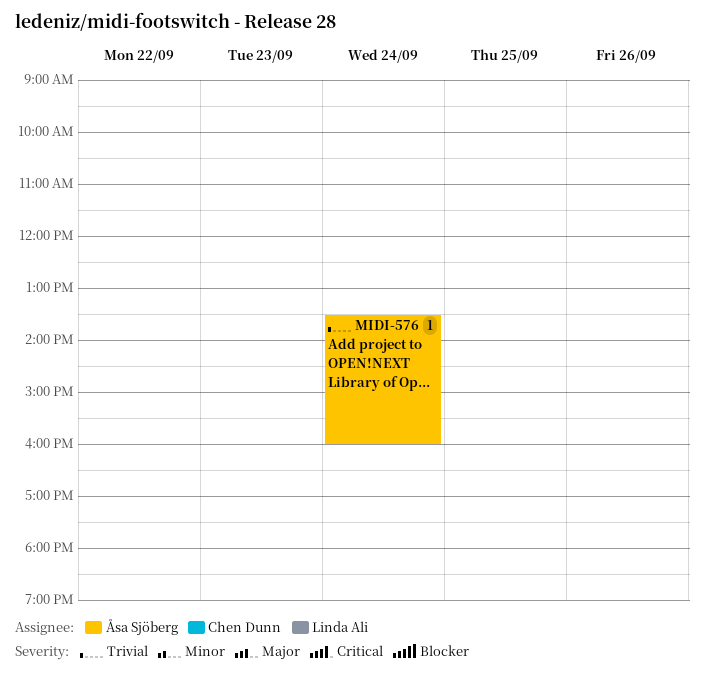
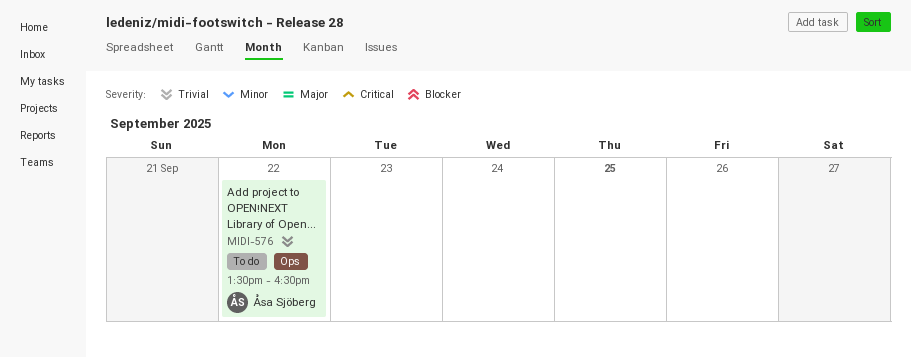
MIDI-576, day: Sep 24 -> Sep 22
MIDI-576, ends: 16:00 -> 16:30

